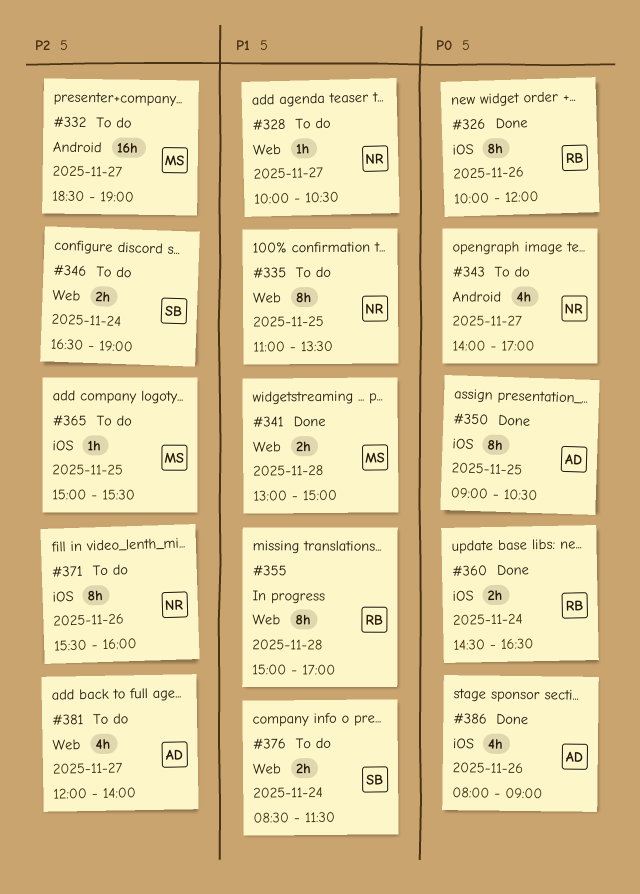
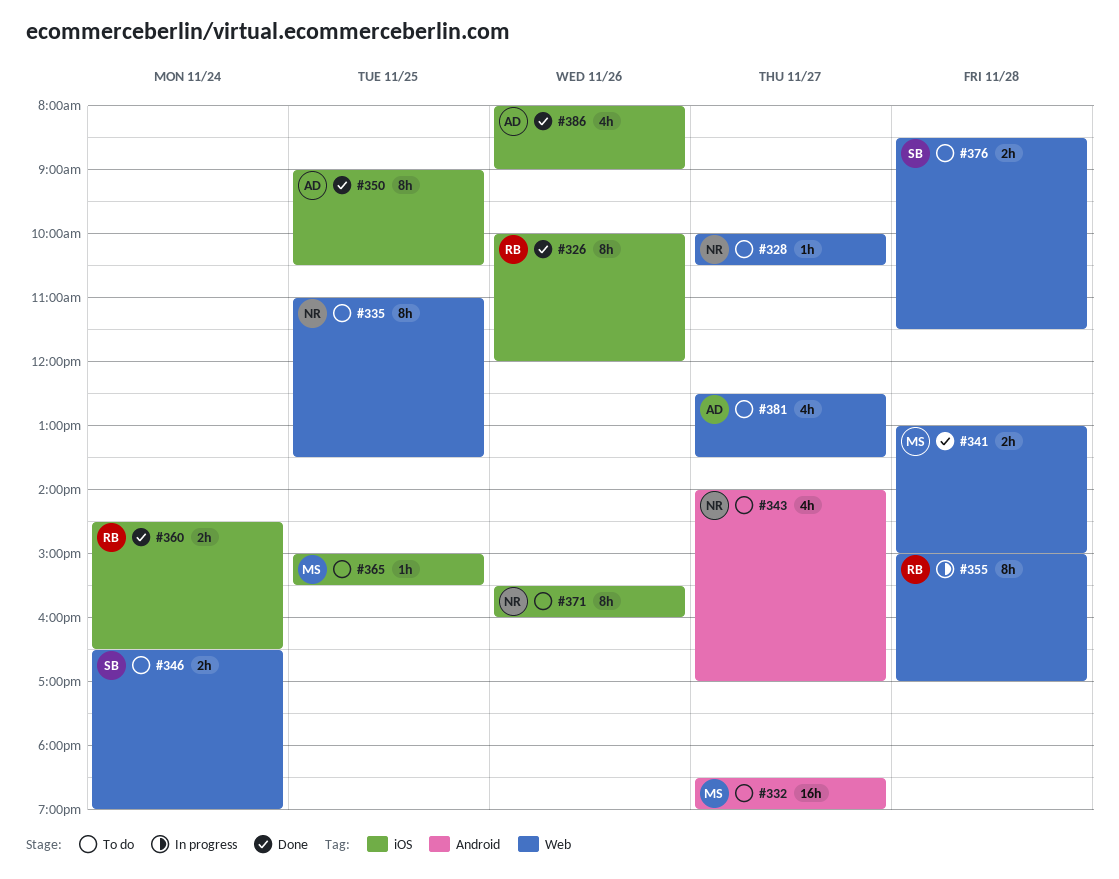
#376, day: Nov 24 -> Nov 28
#381, begins: 12:00 -> 12:30
#381, ends: 14:00 -> 13:30

